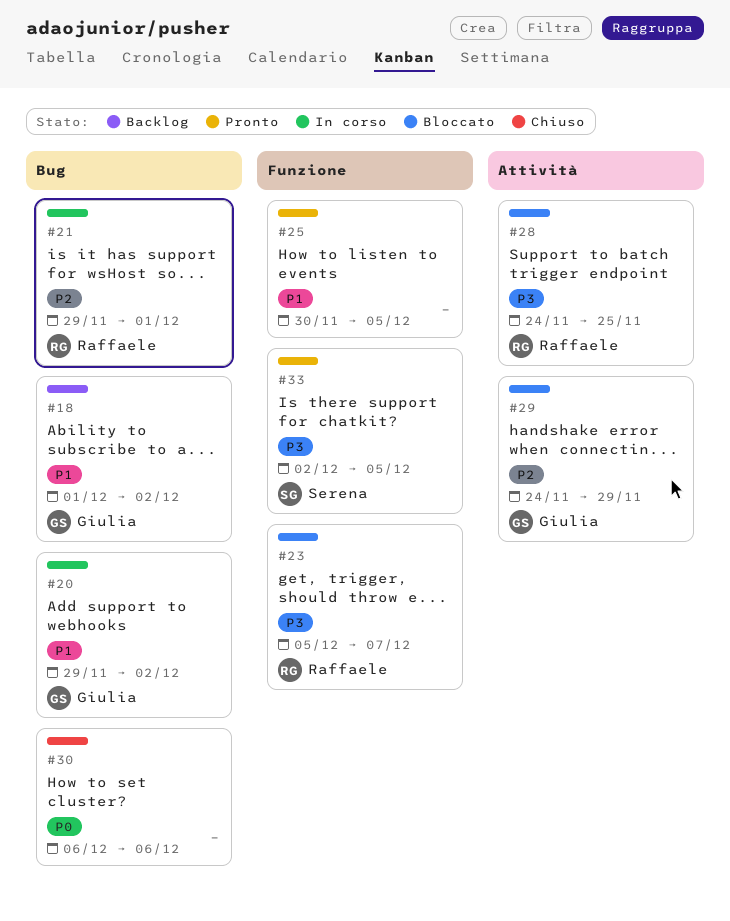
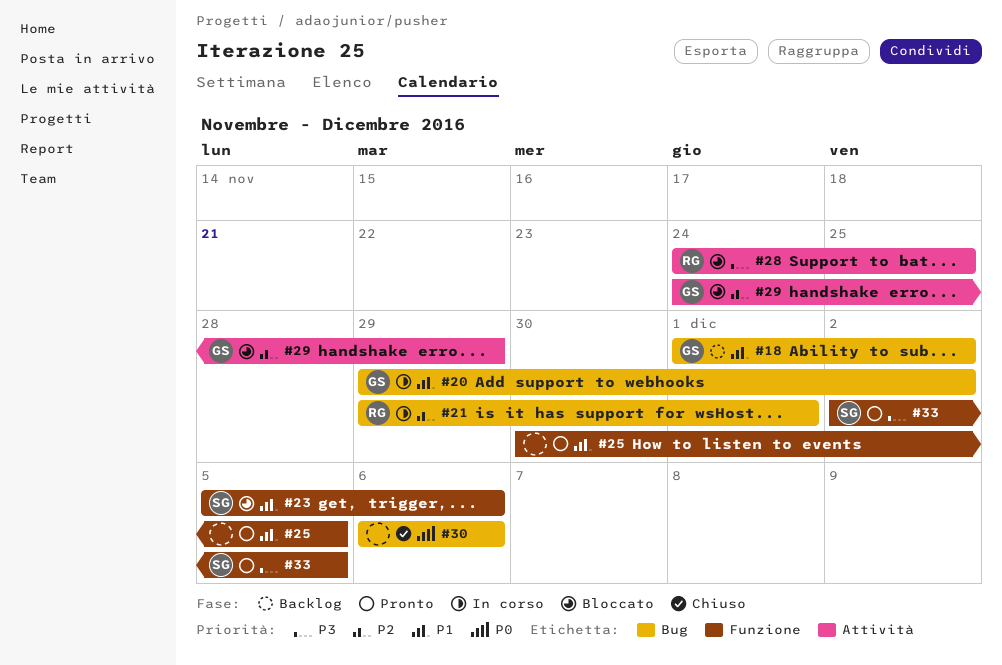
#23, owner: Raffaele -> Serena
#23, priority: P3 -> P1
#23, due: Dec 7 -> Dec 6

